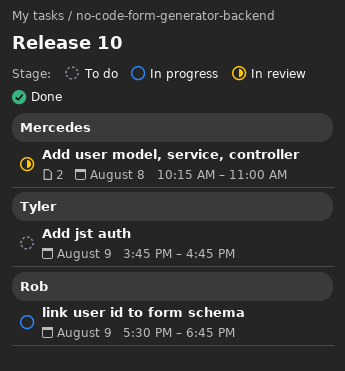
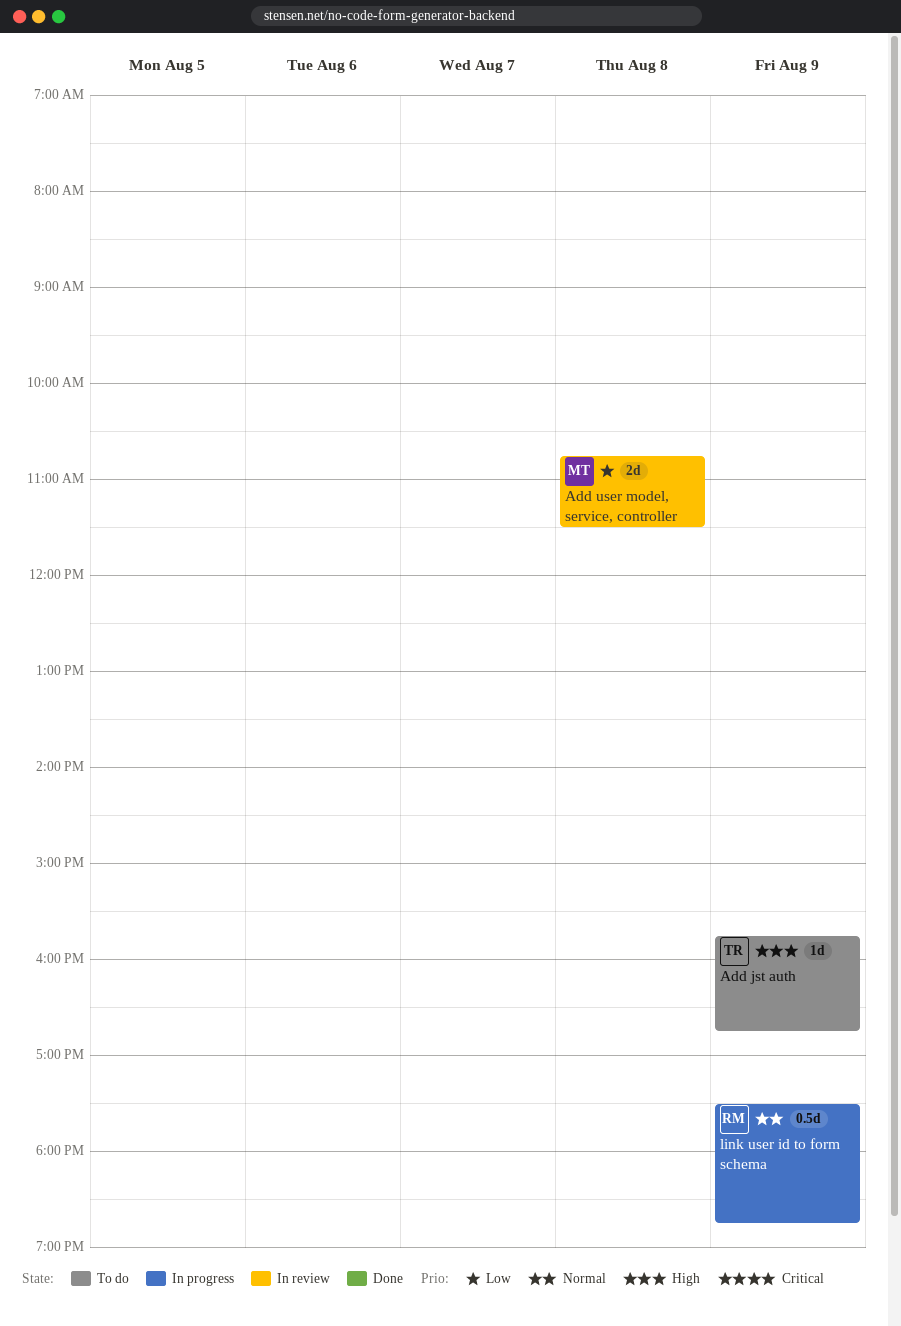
Add user model, service, controller, begins: 10:15 -> 10:45
Add user model, service, controller, ends: 11:00 -> 11:30

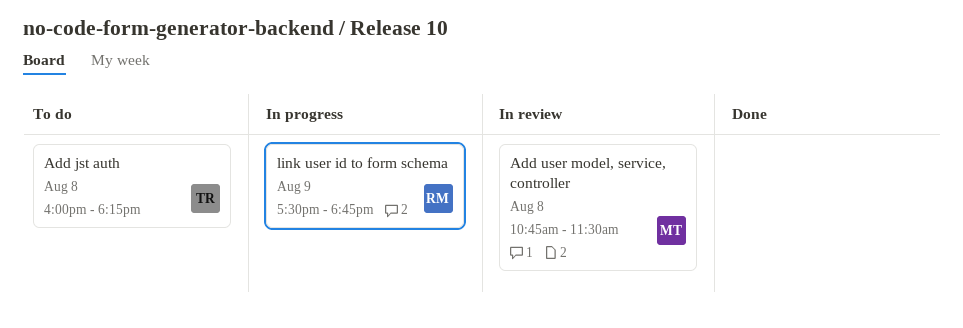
Add jst auth, day: Aug 9 -> Aug 8
Add jst auth, begins: 15:45 -> 16:00
Add jst auth, ends: 16:45 -> 18:15

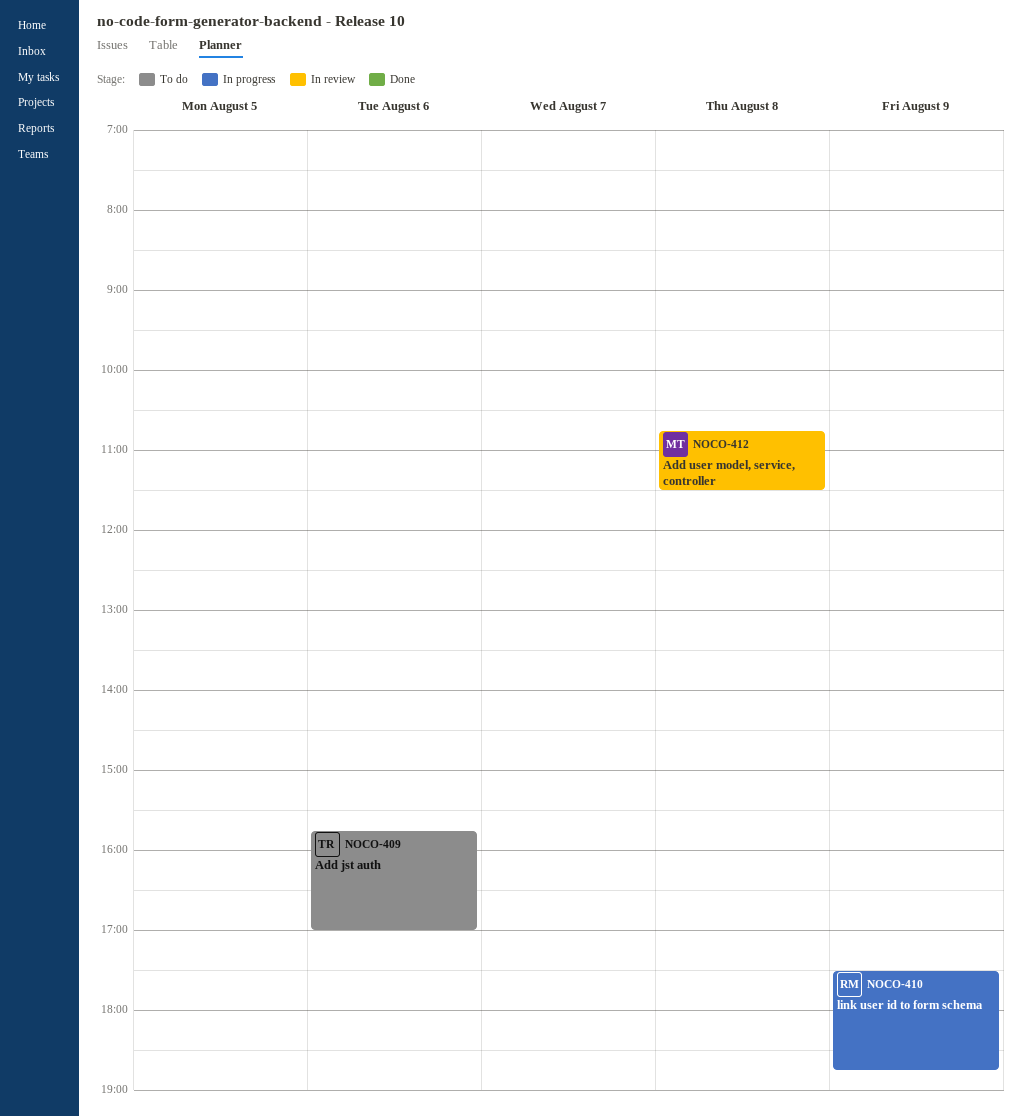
Add jst auth, day: Aug 8 -> Aug 6
Add jst auth, begins: 16:00 -> 15:45
Add jst auth, ends: 18:15 -> 17:00

